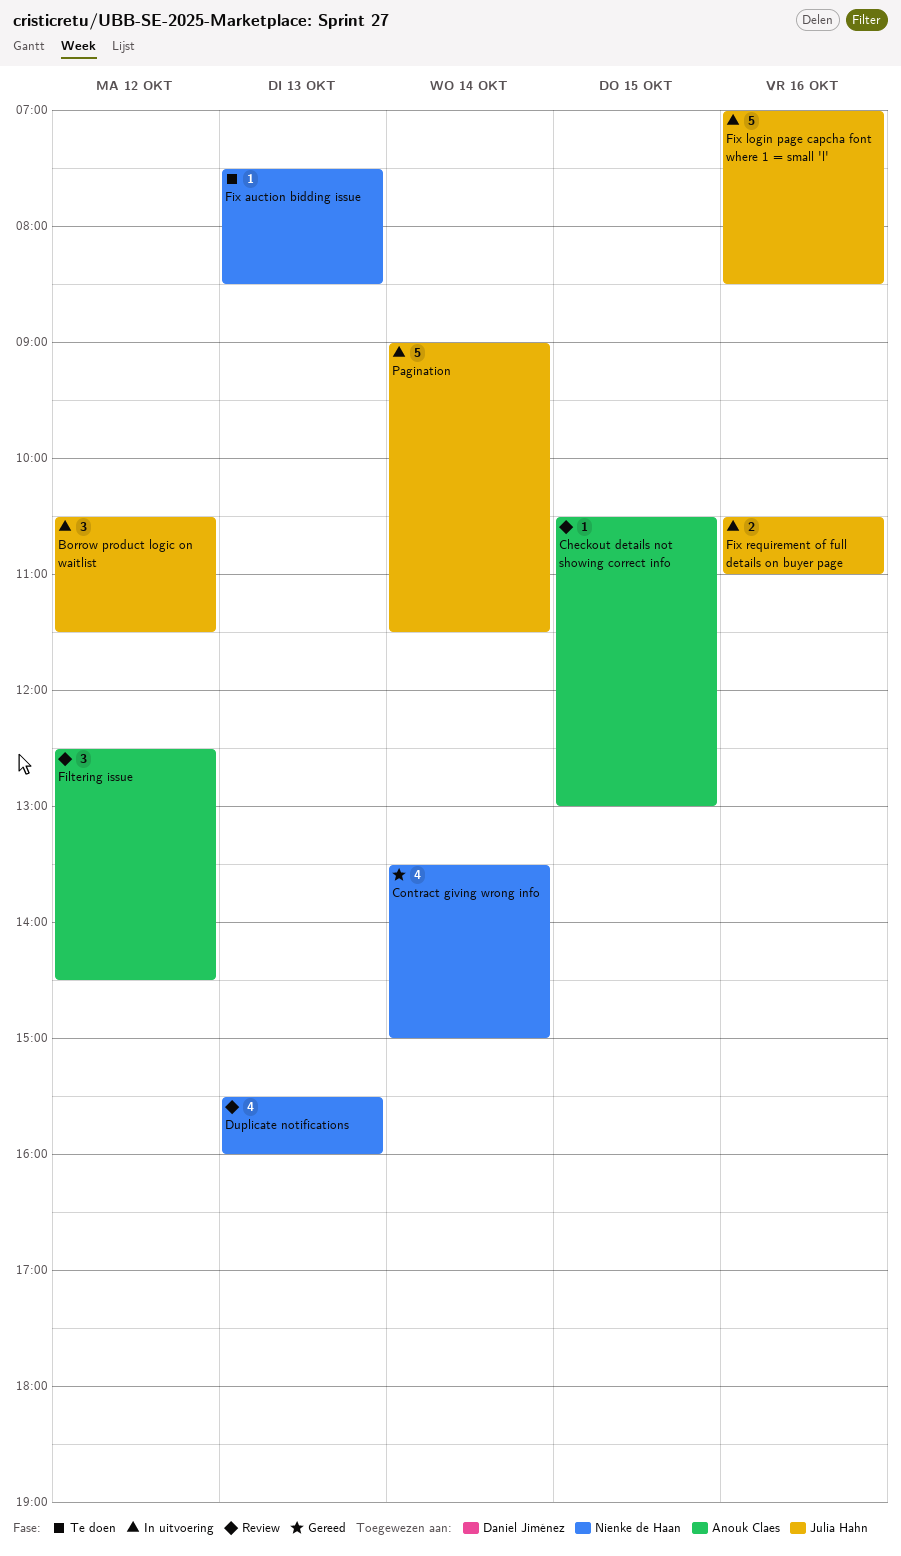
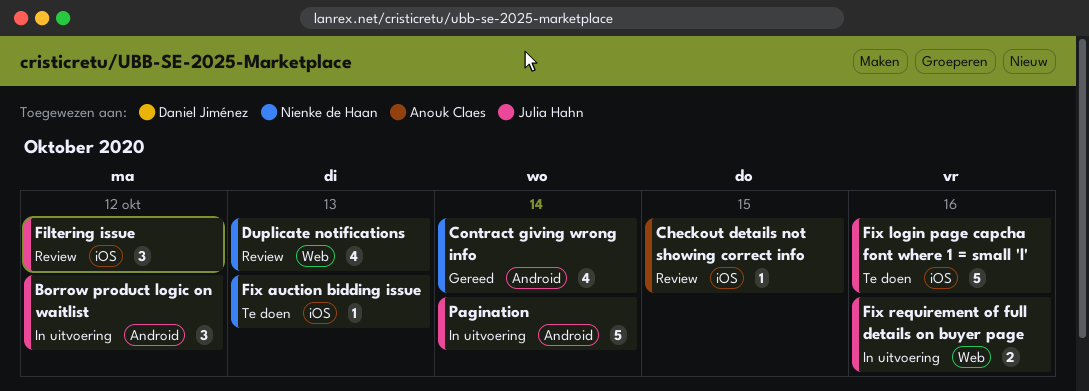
Filtering issue, owner: Anouk Claes -> Julia Hahn
Fix login page capcha font where 1 = small 'l', status: In uitvoering -> Te doen

